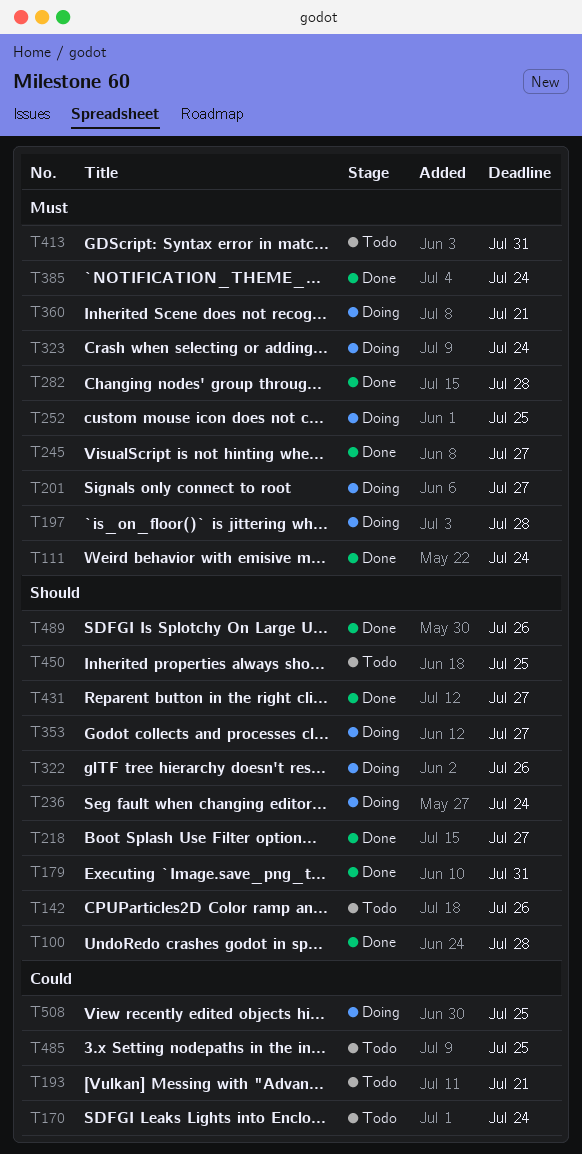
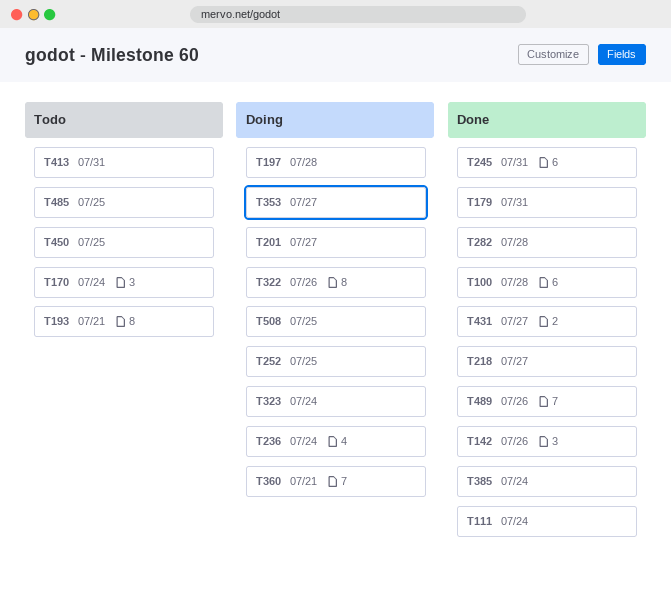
T142, status: Todo -> Done
T245, due: Jul 27 -> Jul 31

